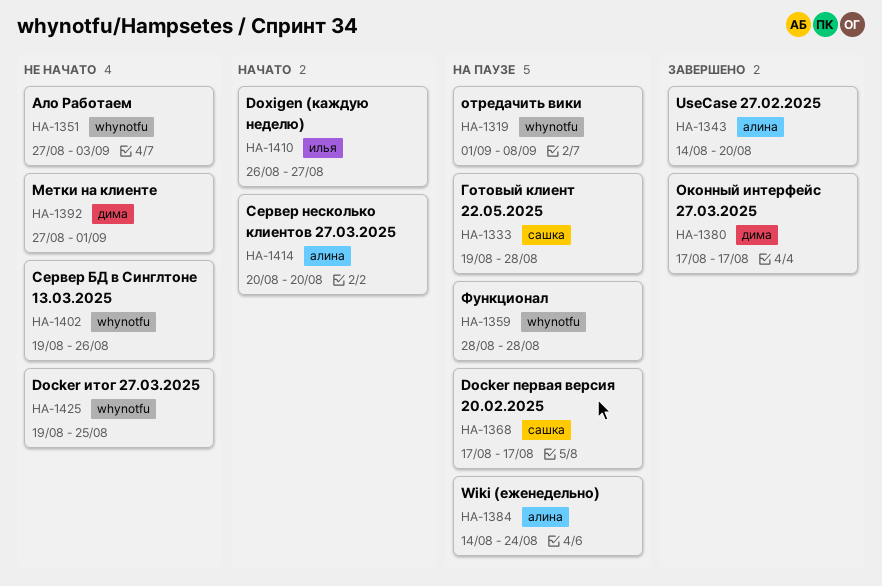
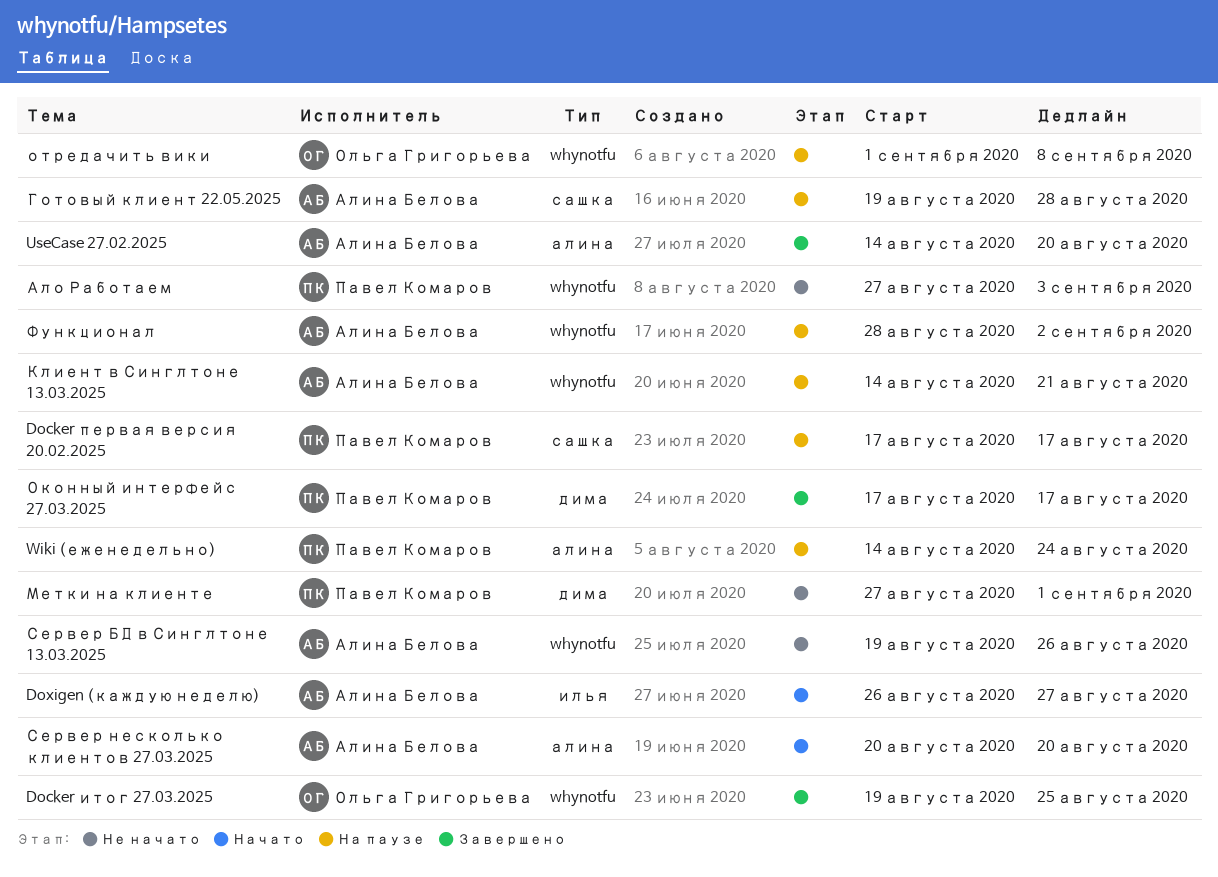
Docker итог 27.03.2025, status: Не начато -> Завершено
Клиент в Синглтоне 13.03.2025: none -> present
Функционал, due: Aug 28 -> Sep 2

